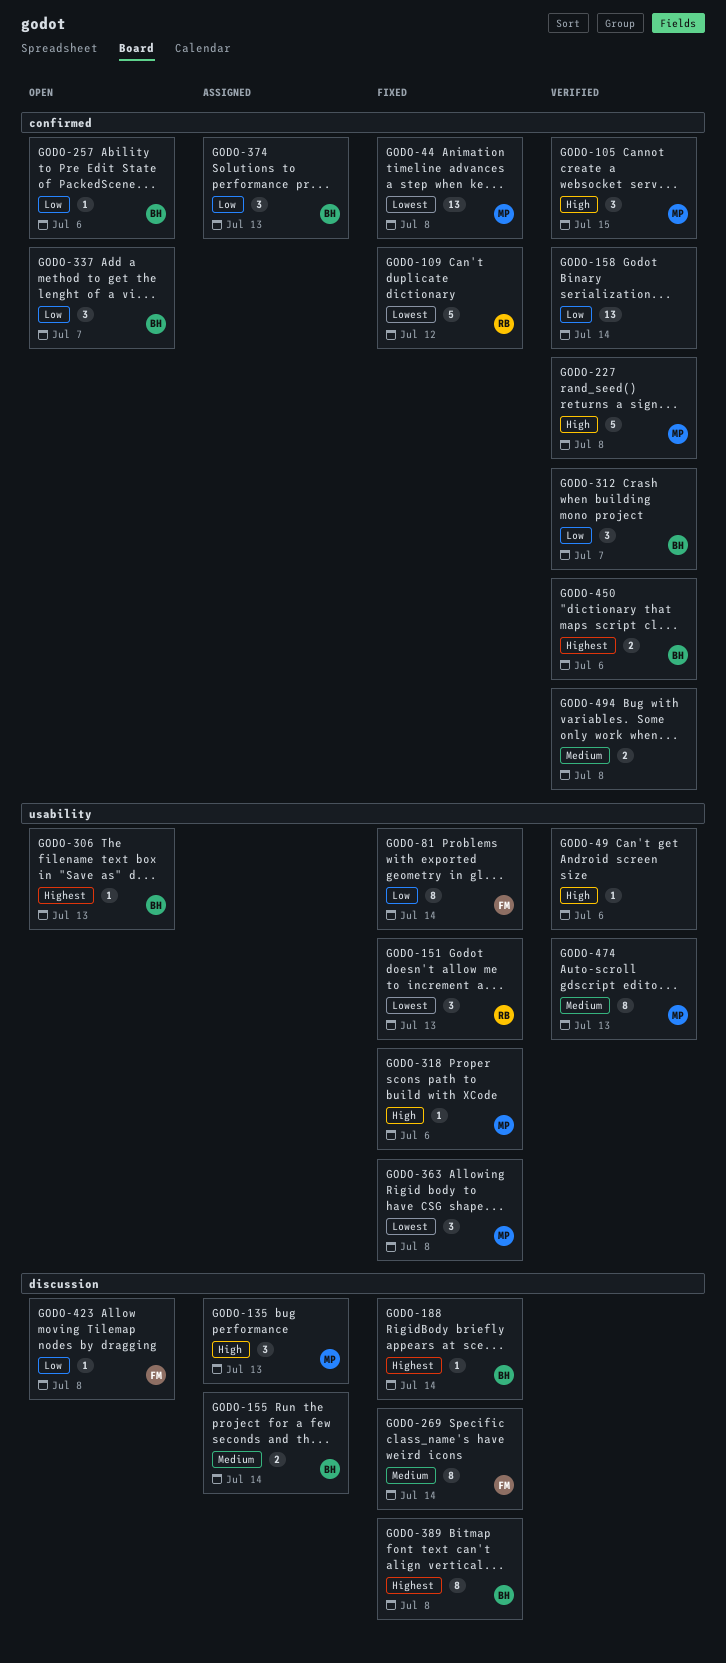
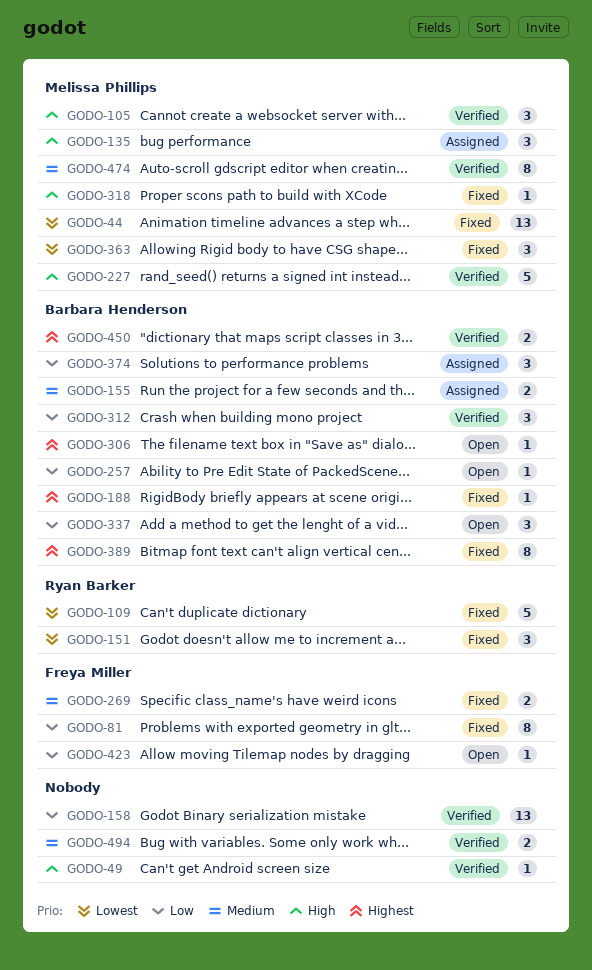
GODO-269, estimate: 8 -> 2

